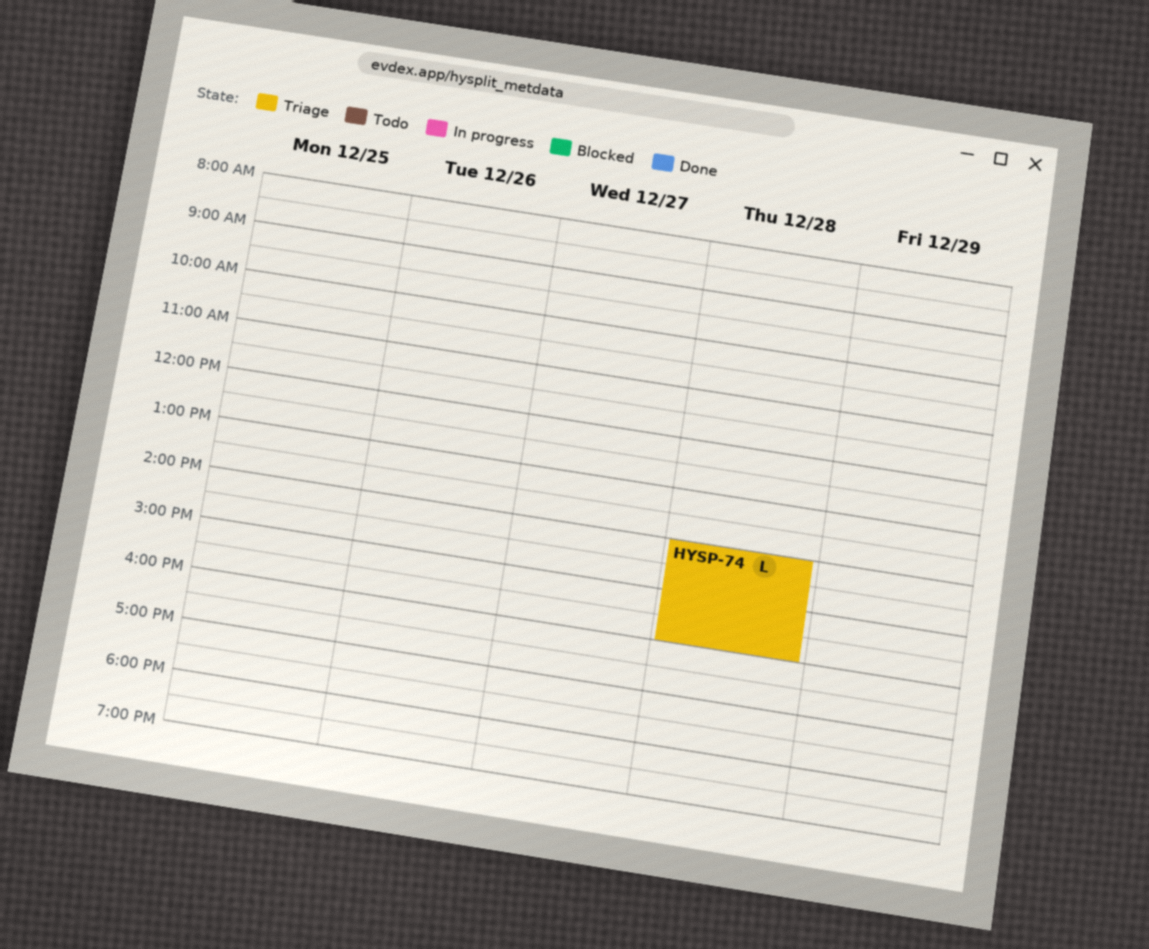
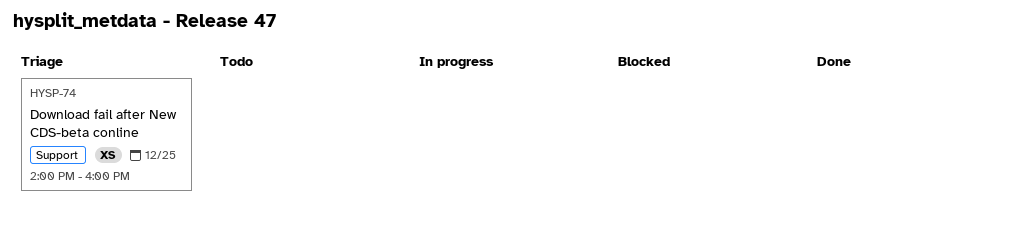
HYSP-74, estimate: L -> XS
HYSP-74, day: Dec 28 -> Dec 25

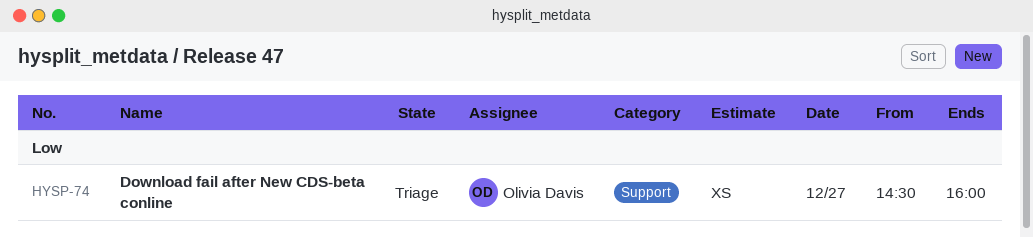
HYSP-74, day: Dec 25 -> Dec 27
HYSP-74, begins: 14:00 -> 14:30

